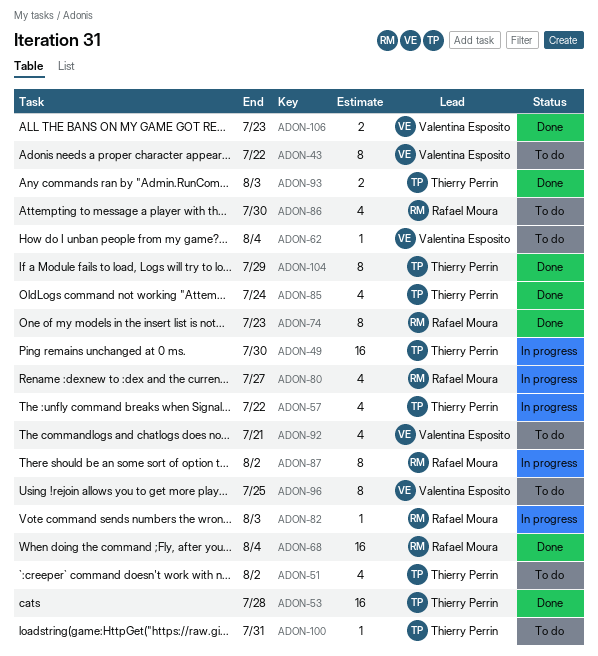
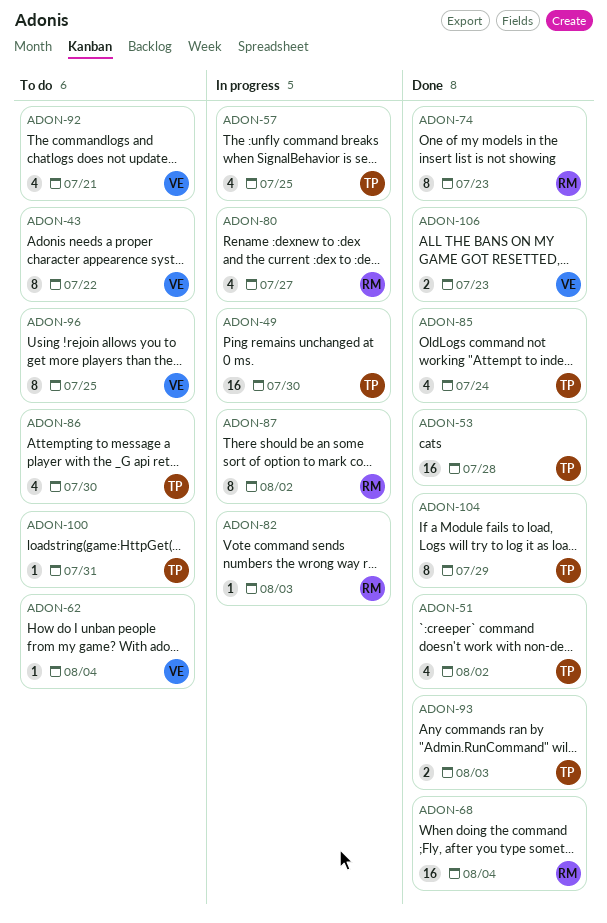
ADON-51, status: To do -> Done
ADON-57, due: Jul 22 -> Jul 25
ADON-86, owner: Rafael Moura -> Thierry Perrin

